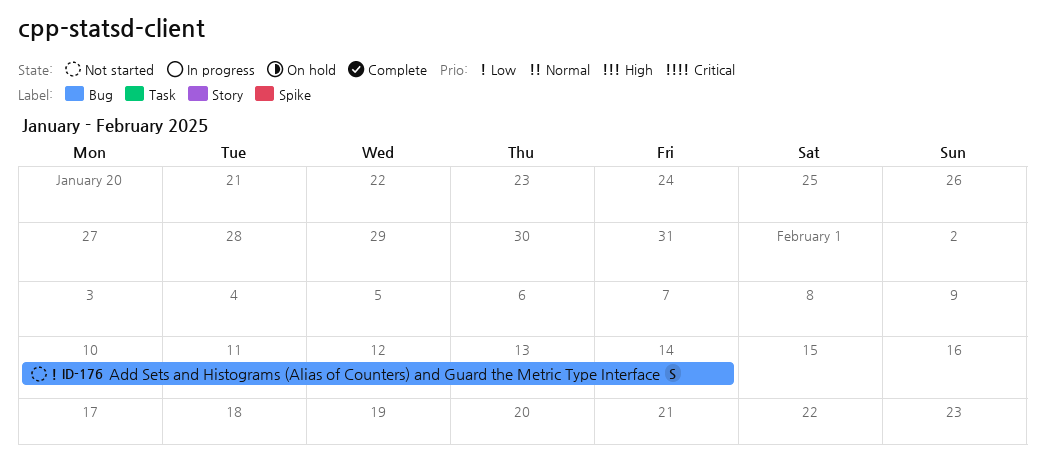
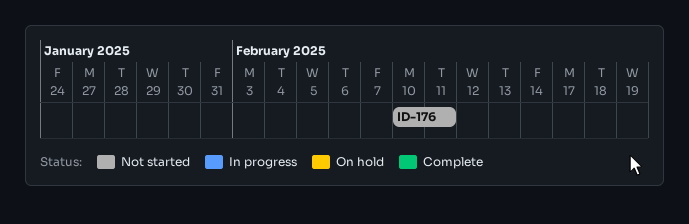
ID-176, due: Feb 14 -> Feb 11

